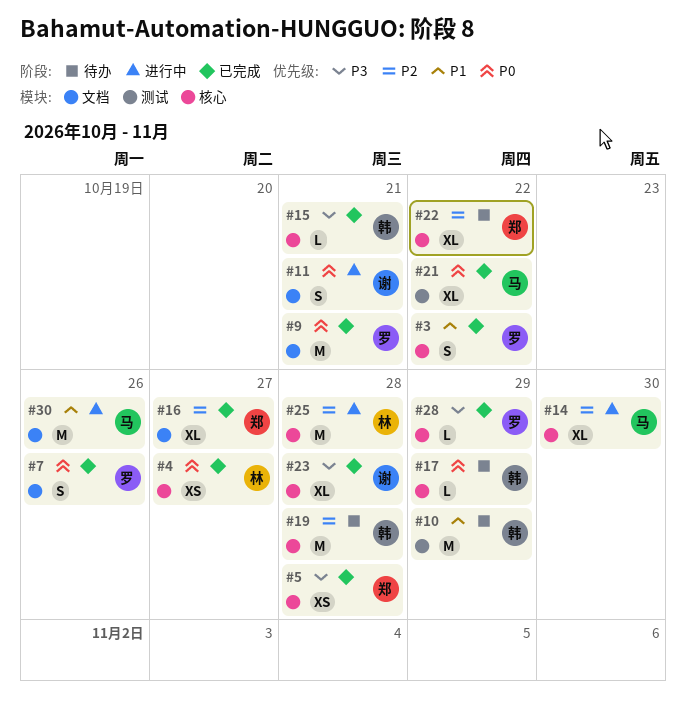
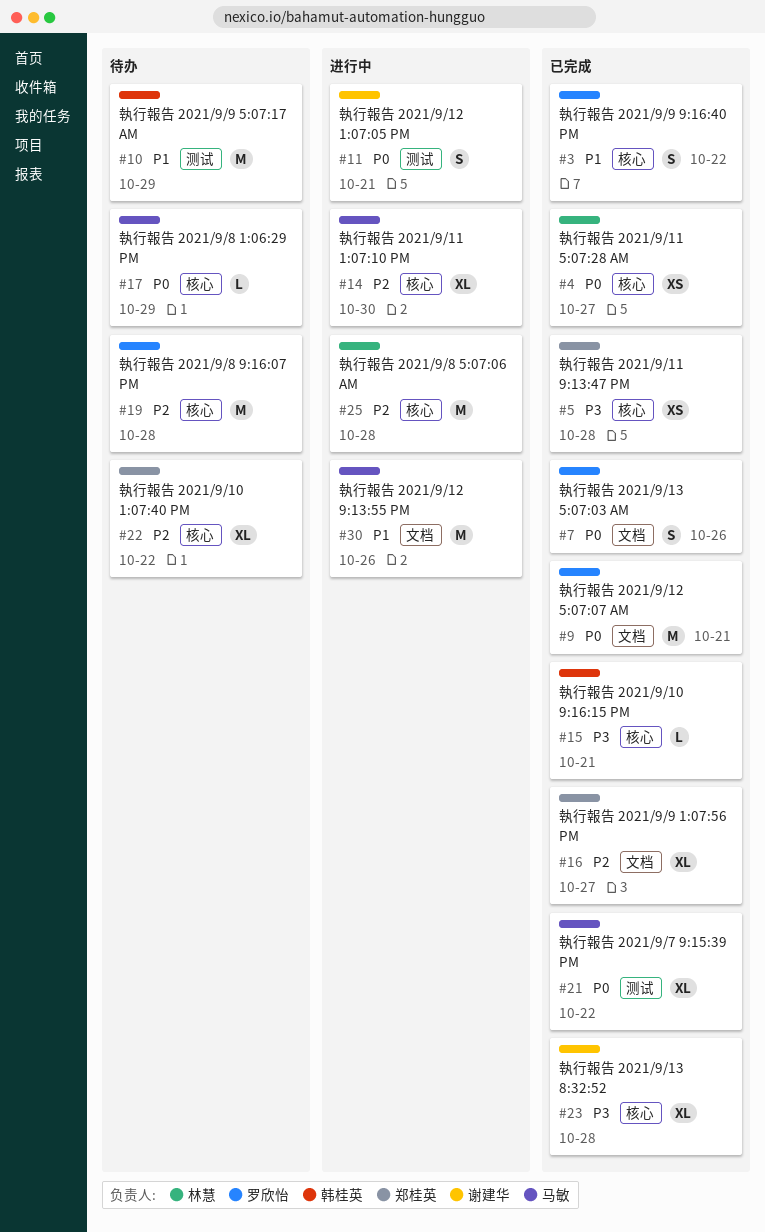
#11, label: 文档 -> 测试
#17, owner: 韩桂英 -> 马敏
#19, owner: 韩桂英 -> 罗欣怡
#28: present -> none

